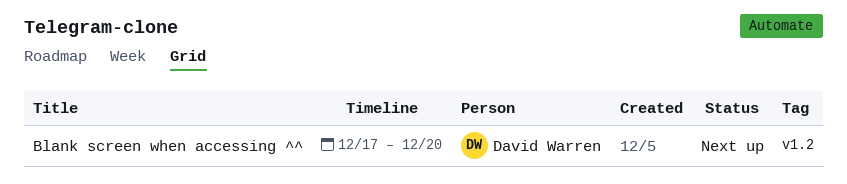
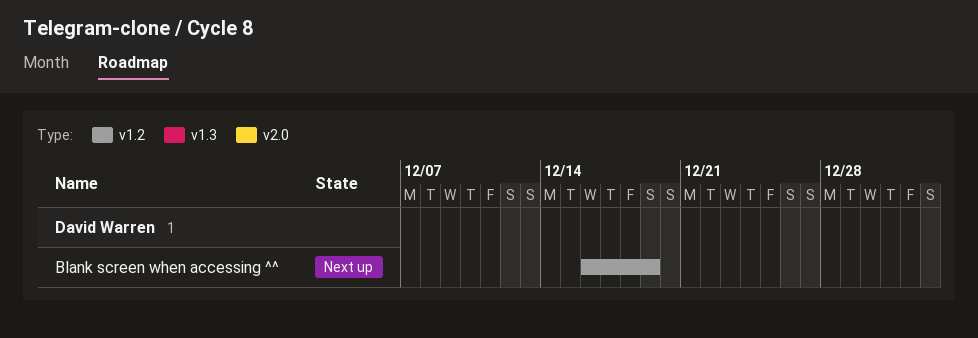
Blank screen when accessing ^^, start: Dec 17 -> Dec 16
Blank screen when accessing ^^, due: Dec 20 -> Dec 19

